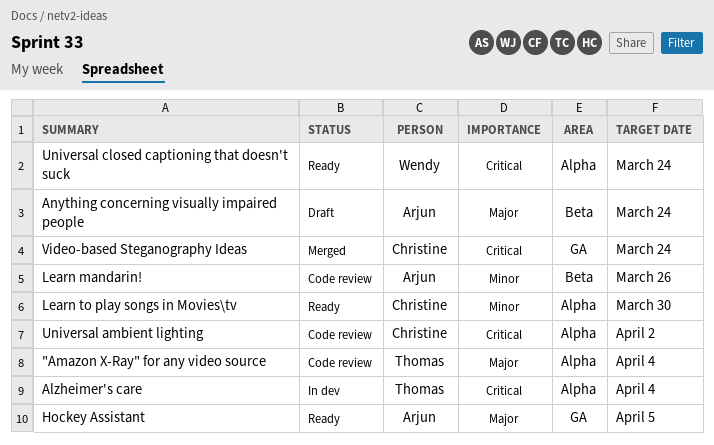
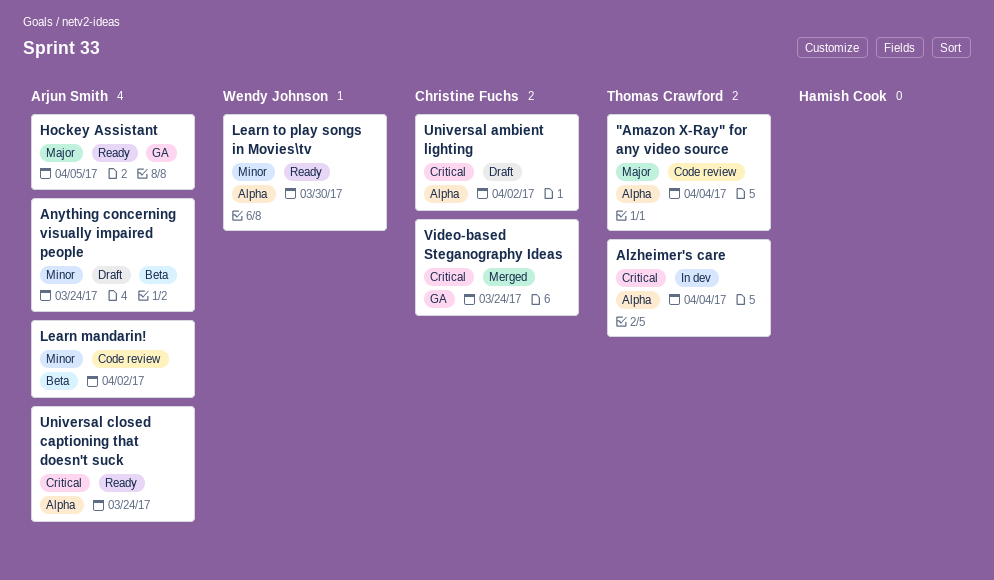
Anything concerning visually impaired people, priority: Major -> Minor
Learn mandarin!, due: Mar 26 -> Apr 2
Learn to play songs in Movies\tv, owner: Christine Fuchs -> Wendy Johnson
Universal ambient lighting, status: Code review -> Draft
Universal closed captioning that doesn't suck, owner: Wendy Johnson -> Arjun Smith

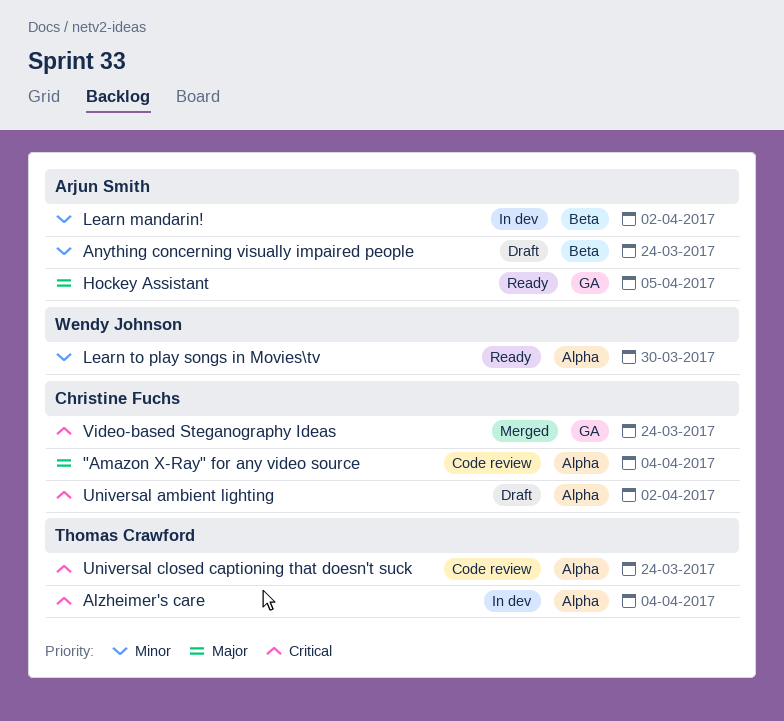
"Amazon X-Ray" for any video source, owner: Thomas Crawford -> Christine Fuchs
Learn mandarin!, status: Code review -> In dev
Universal closed captioning that doesn't suck, status: Ready -> Code review
Universal closed captioning that doesn't suck, owner: Arjun Smith -> Thomas Crawford

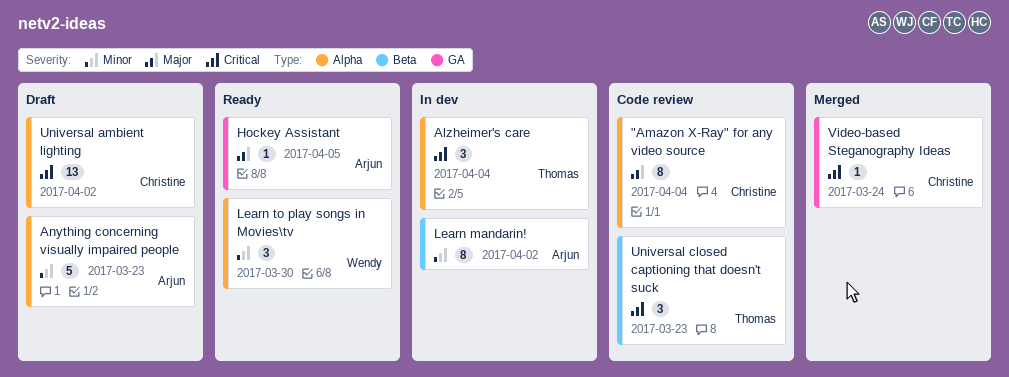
Anything concerning visually impaired people, label: Beta -> Alpha
Anything concerning visually impaired people, due: Mar 24 -> Mar 23
Universal closed captioning that doesn't suck, label: Alpha -> Beta
Universal closed captioning that doesn't suck, due: Mar 24 -> Mar 23

